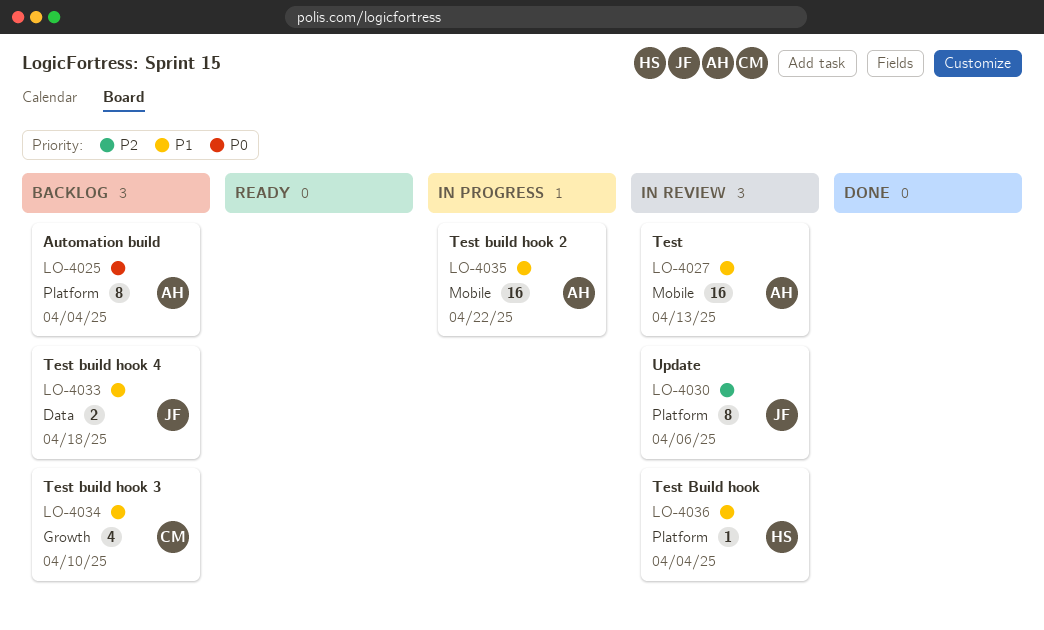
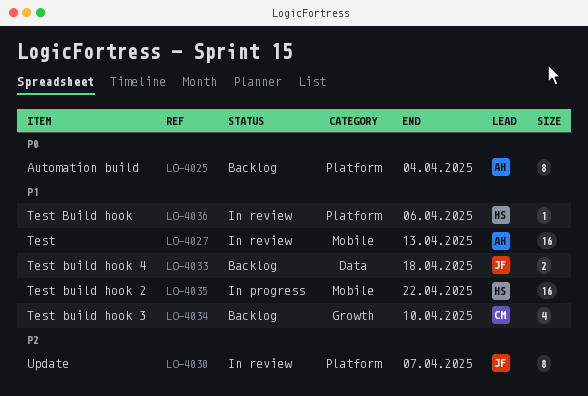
LO-4030, due: Apr 6 -> Apr 7
LO-4035, owner: AH -> HS
LO-4036, due: Apr 4 -> Apr 6

